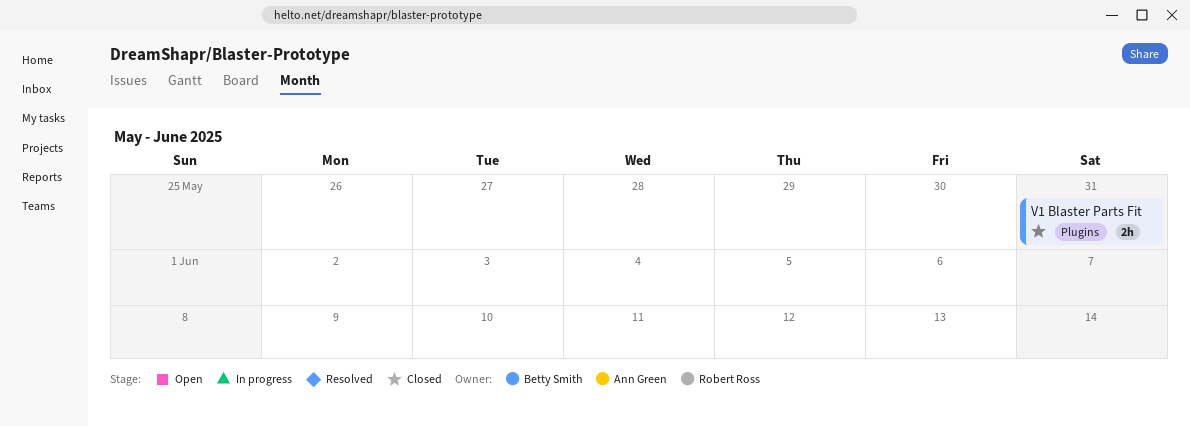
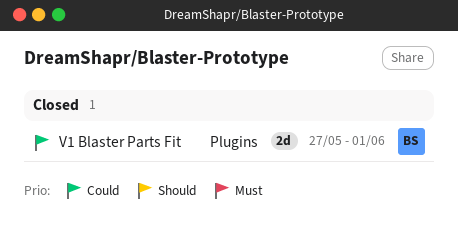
V1 Blaster Parts Fit, estimate: 2h -> 2d
V1 Blaster Parts Fit, due: May 31 -> Jun 1

